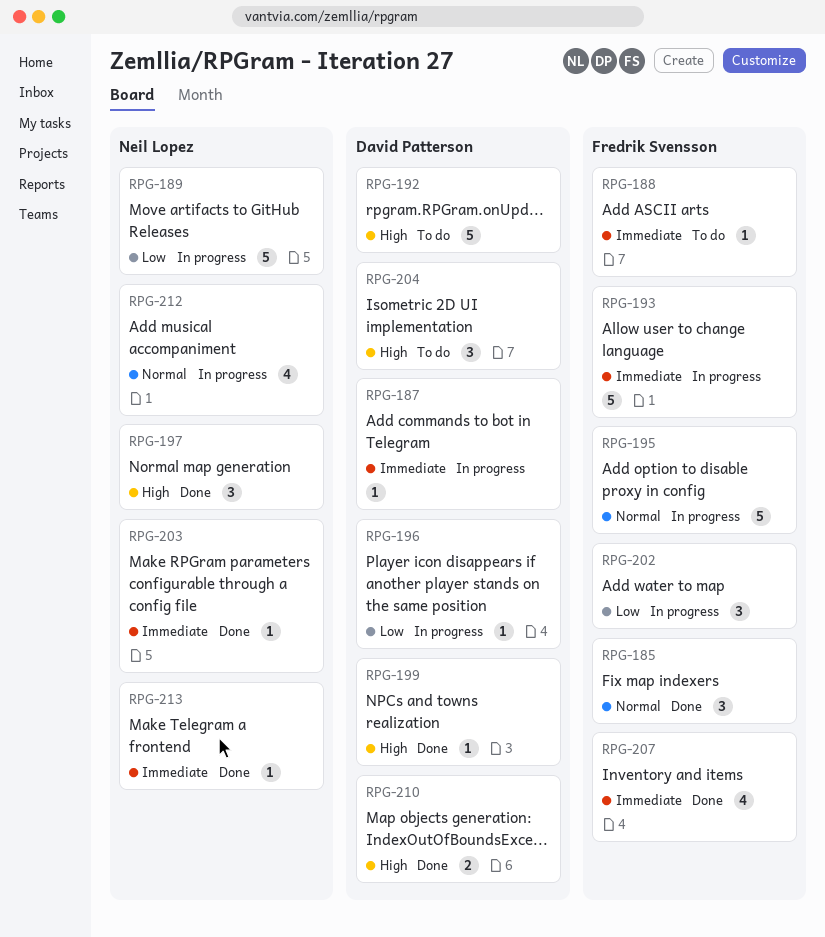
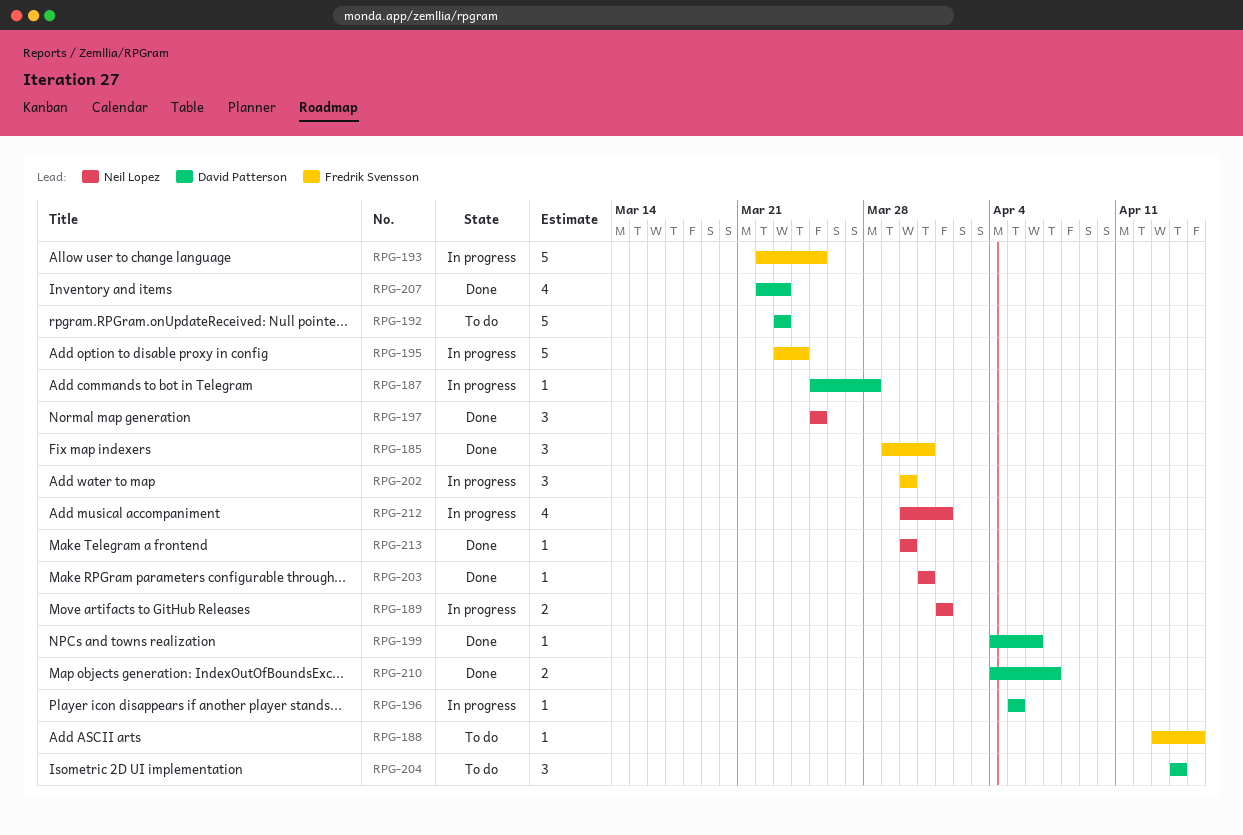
RPG-189, estimate: 5 -> 2
RPG-207, owner: Fredrik Svensson -> David Patterson

